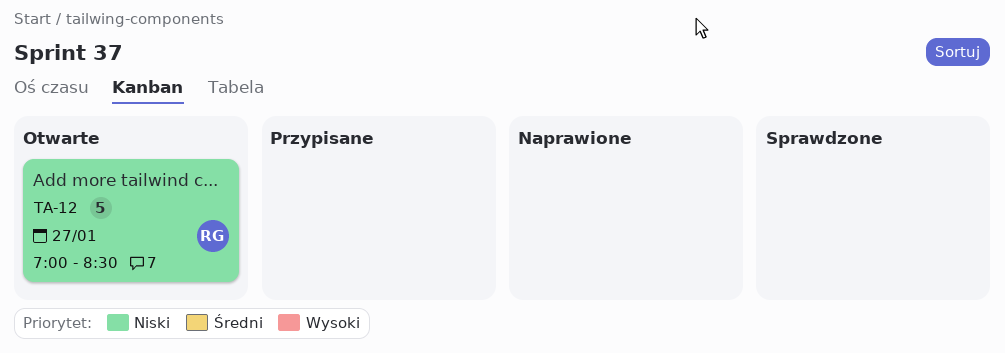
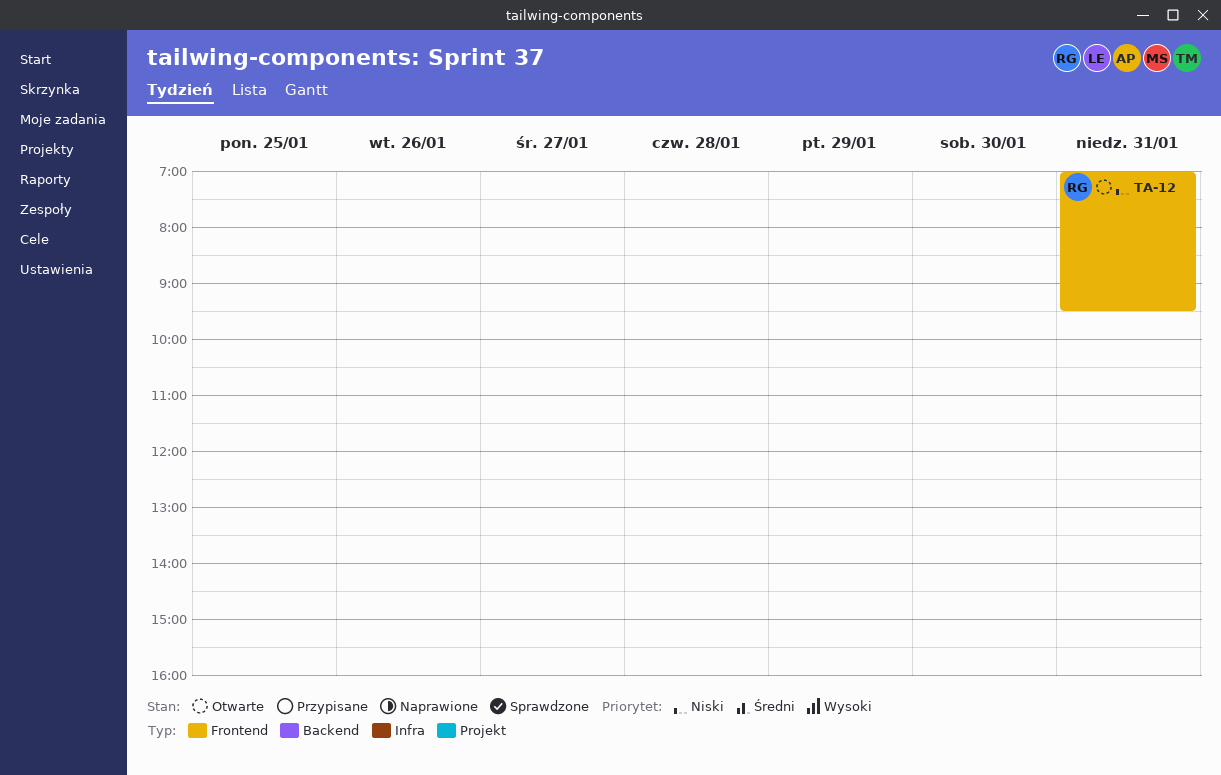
TA-12, day: Jan 27 -> Jan 31
TA-12, ends: 08:30 -> 09:30

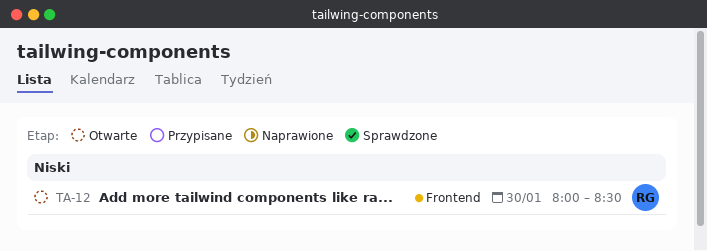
TA-12, day: Jan 31 -> Jan 30
TA-12, begins: 07:00 -> 08:00
TA-12, ends: 09:30 -> 08:30

